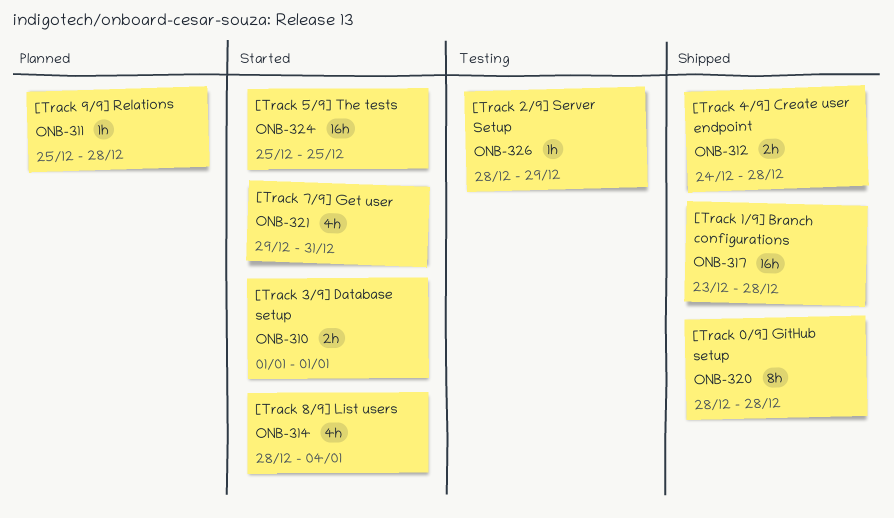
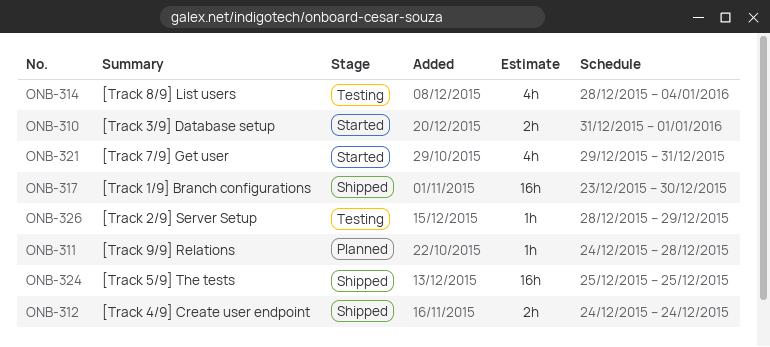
ONB-310, start: Jan 1 -> Dec 31
ONB-311, start: Dec 25 -> Dec 24
ONB-312, due: Dec 28 -> Dec 24
ONB-314, status: Started -> Testing
ONB-317, due: Dec 28 -> Dec 30
ONB-320: present -> none
ONB-324, status: Started -> Shipped

